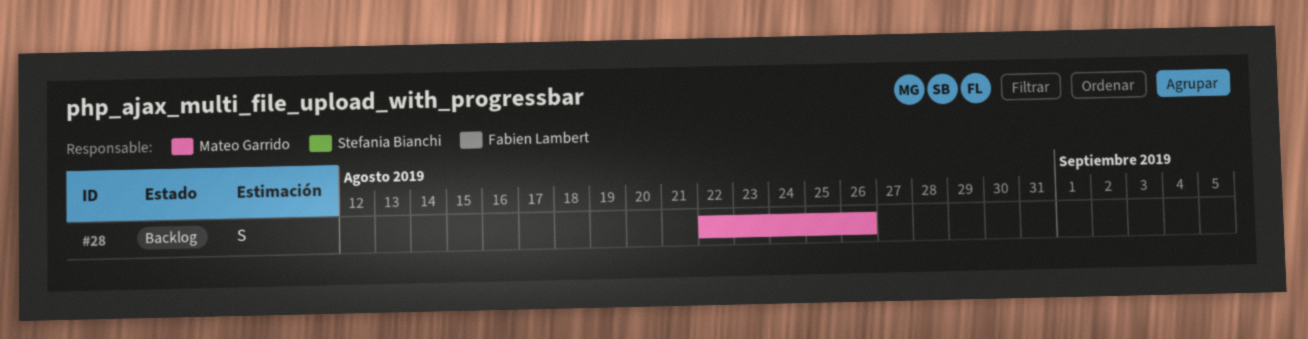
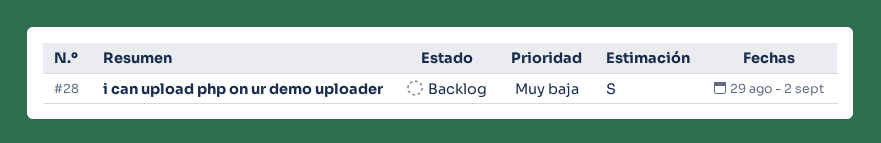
#28, start: Aug 22 -> Aug 29
#28, due: Aug 26 -> Sep 2

